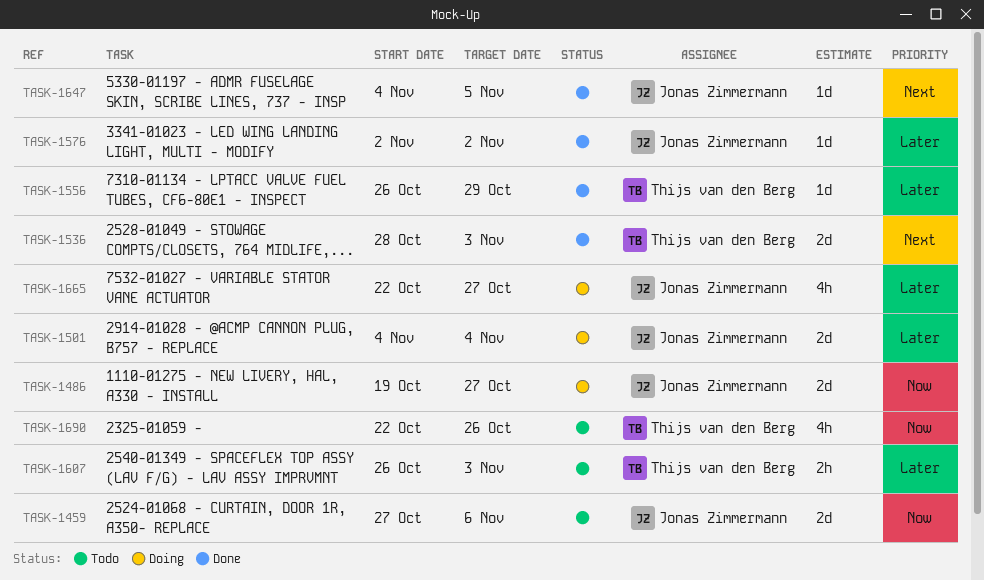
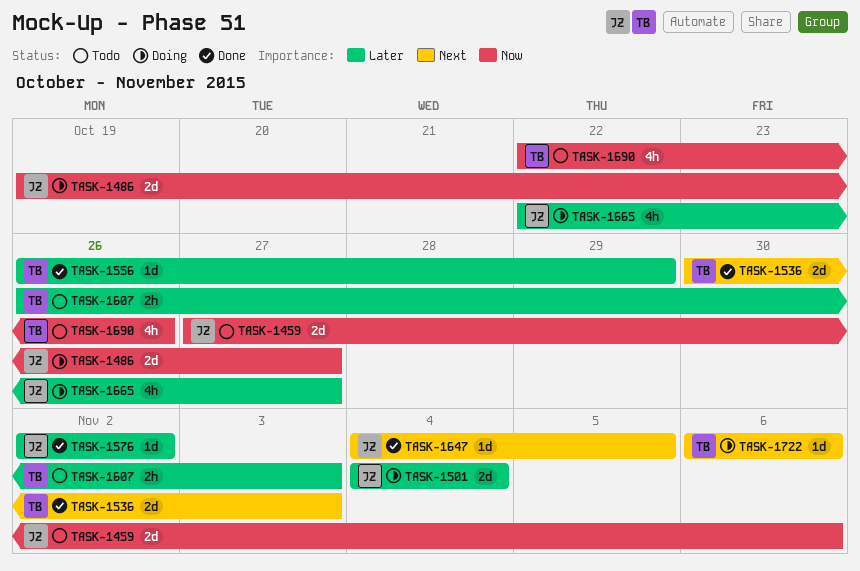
TASK-1536, start: Oct 28 -> Oct 30
TASK-1722: none -> present

